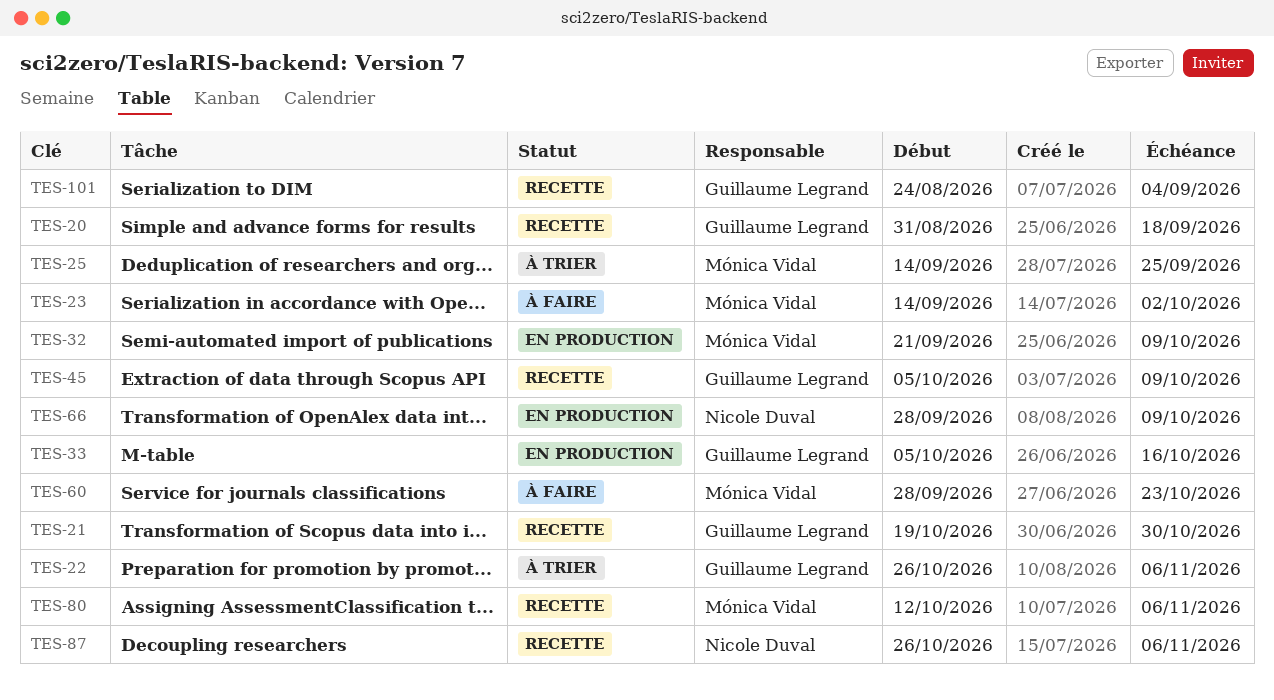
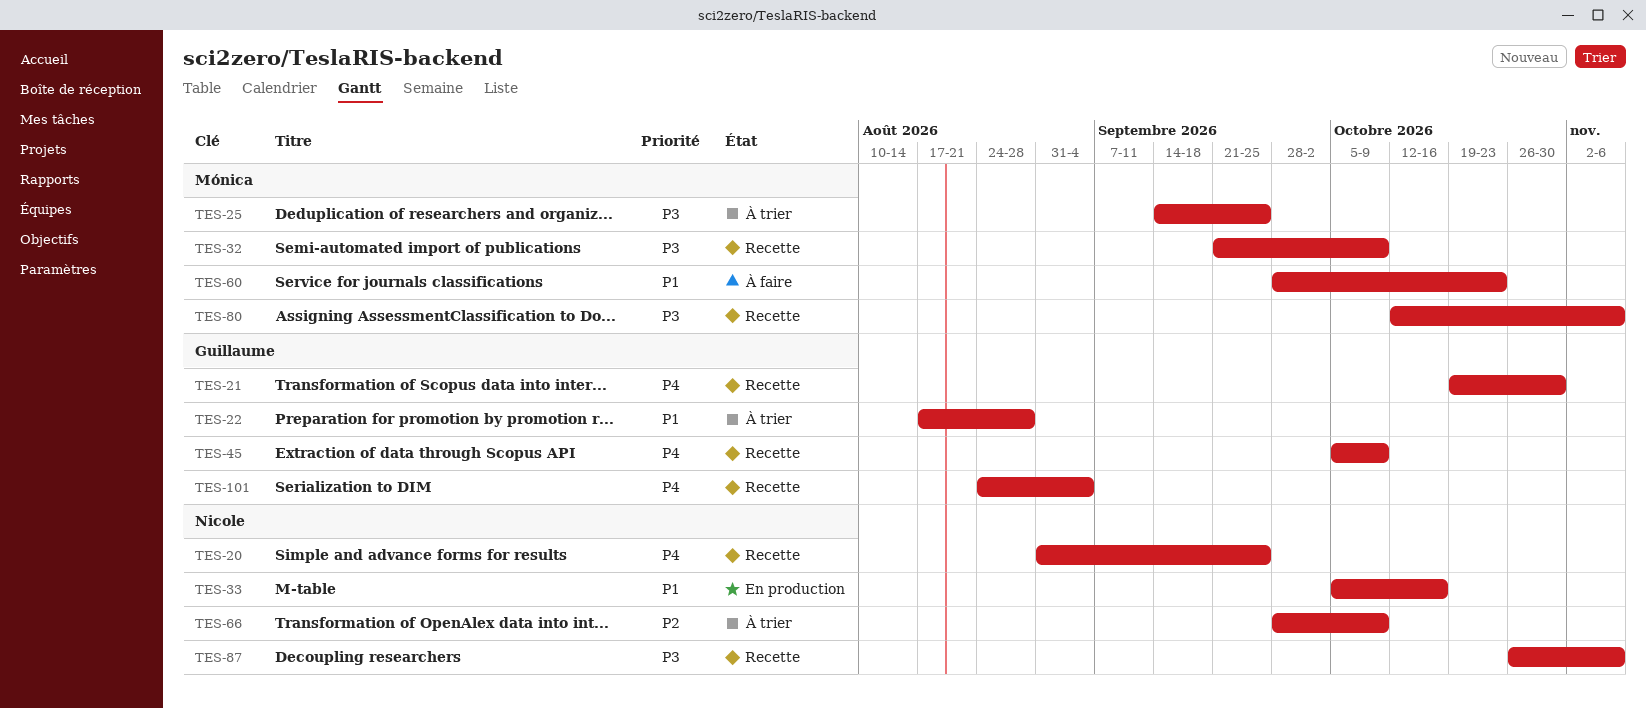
TES-20, owner: Guillaume Legrand -> Nicole Duval
TES-20, due: Sep 18 -> Sep 25
TES-22, start: Oct 26 -> Aug 17
TES-22, due: Nov 6 -> Aug 28
TES-23: present -> none
TES-32, status: En production -> Recette
TES-33, owner: Guillaume Legrand -> Nicole Duval
TES-66, status: En production -> À trier

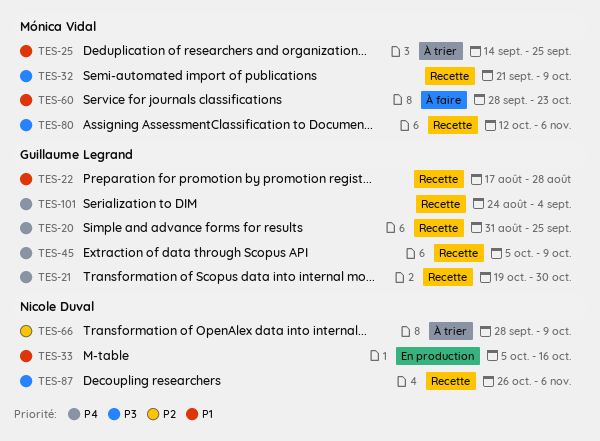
TES-20, owner: Nicole Duval -> Guillaume Legrand
TES-22, status: À trier -> Recette
TES-25, priority: P3 -> P1

